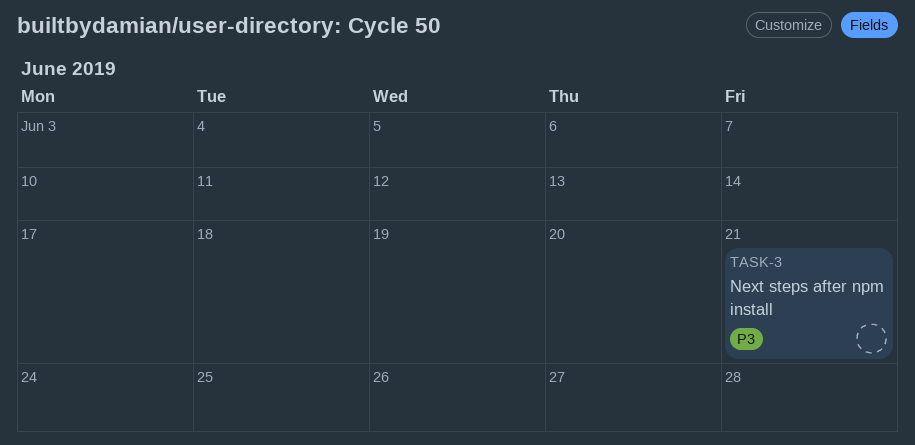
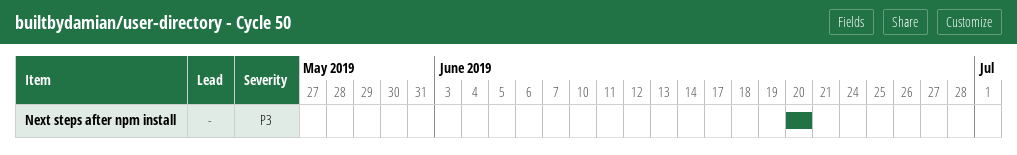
Next steps after npm install, due: Jun 21 -> Jun 20

